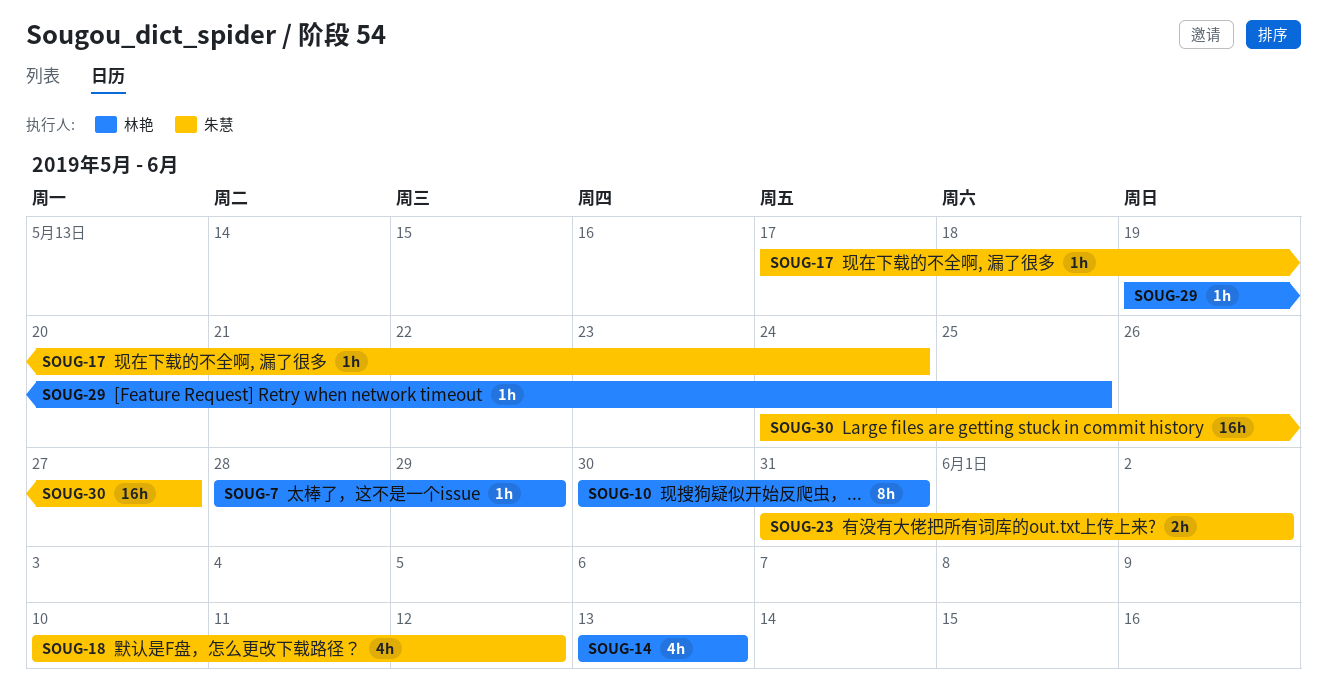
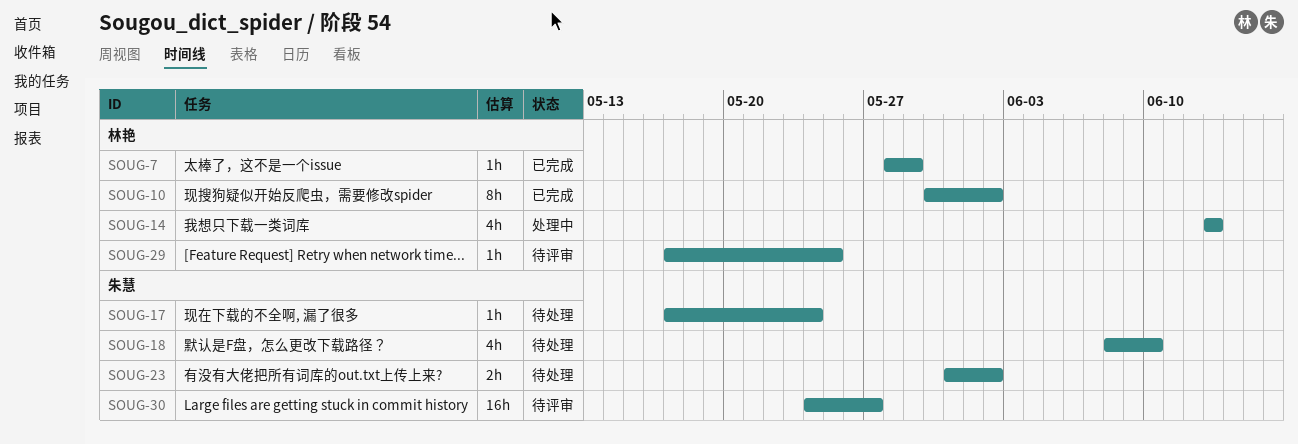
SOUG-10, due: May 31 -> Jun 2
SOUG-18, start: Jun 10 -> Jun 8
SOUG-18, due: Jun 12 -> Jun 10
SOUG-29, start: May 19 -> May 17

